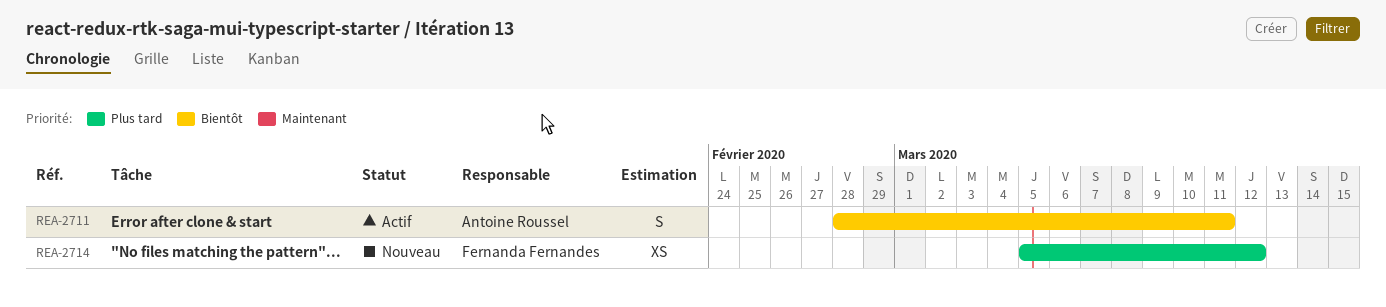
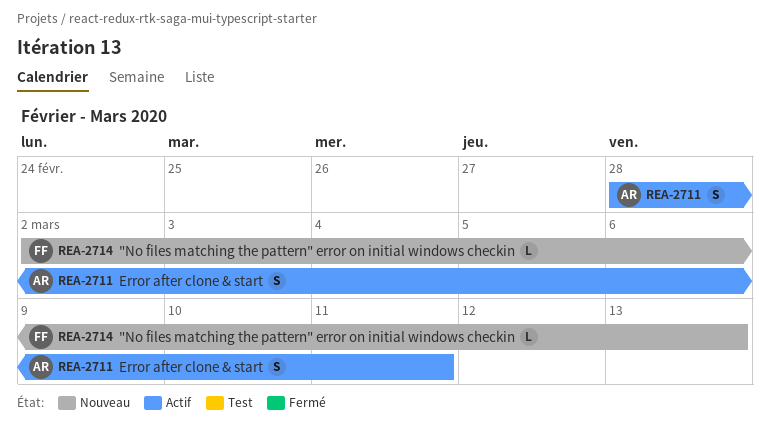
REA-2714, estimate: XS -> L
REA-2714, start: Mar 5 -> Mar 2
REA-2714, due: Mar 12 -> Mar 13

